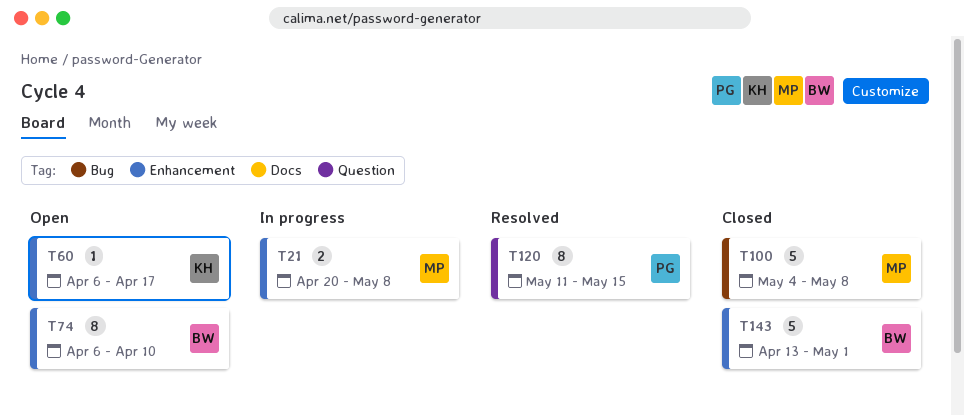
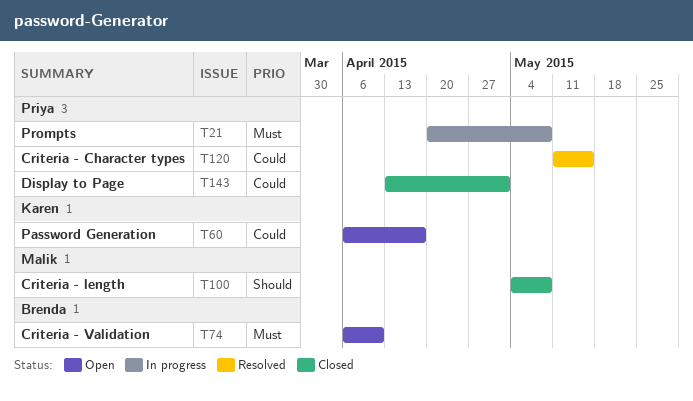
T21, owner: Malik -> Priya
T143, owner: Brenda -> Priya

